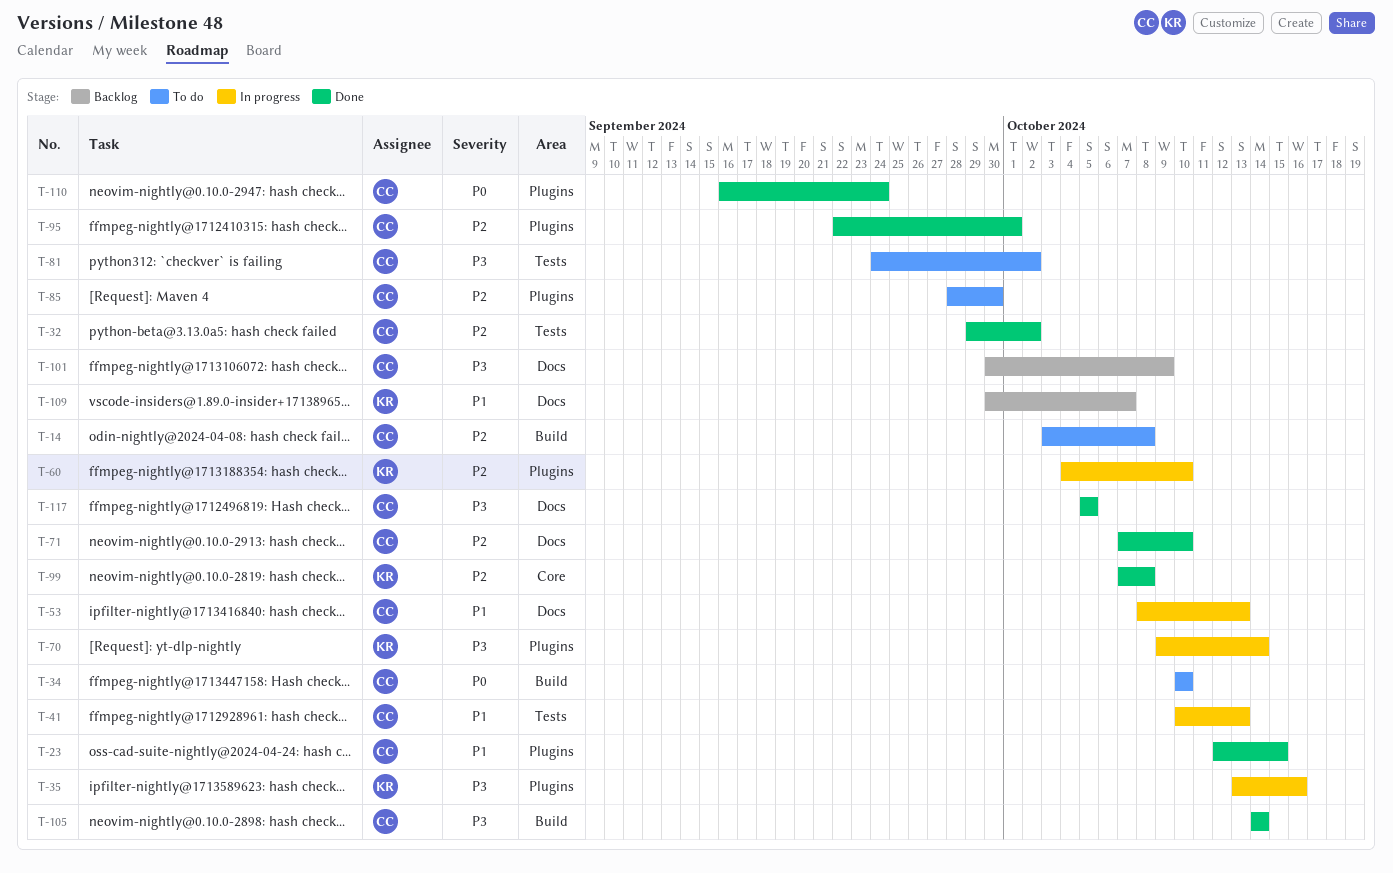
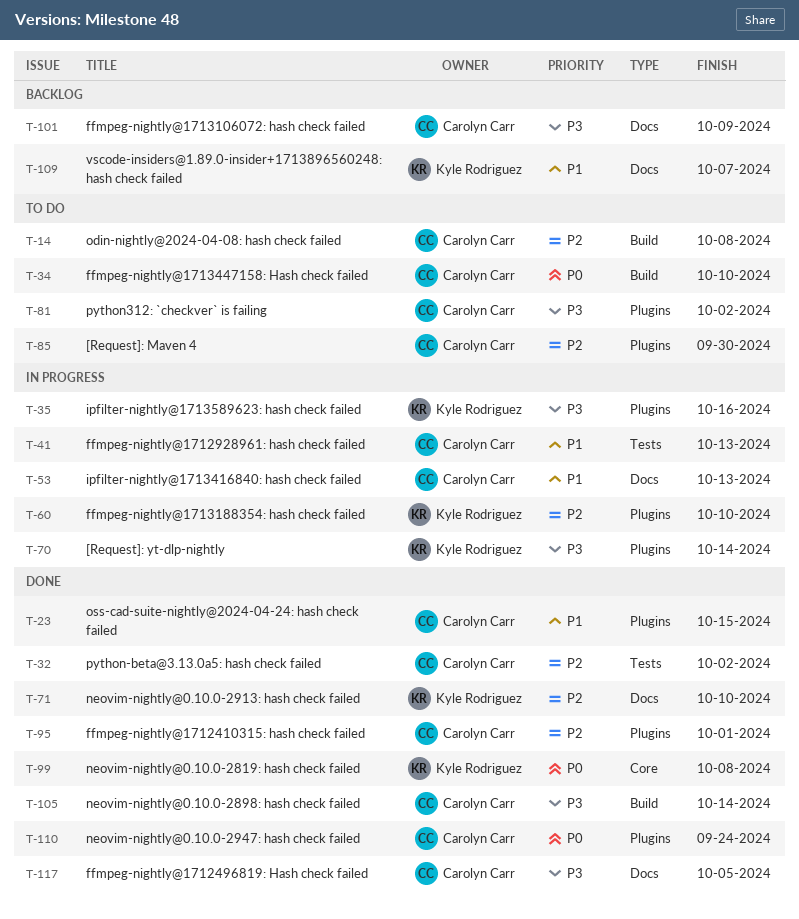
T-71, owner: Carolyn Carr -> Kyle Rodriguez
T-81, label: Tests -> Plugins
T-99, priority: P2 -> P0

